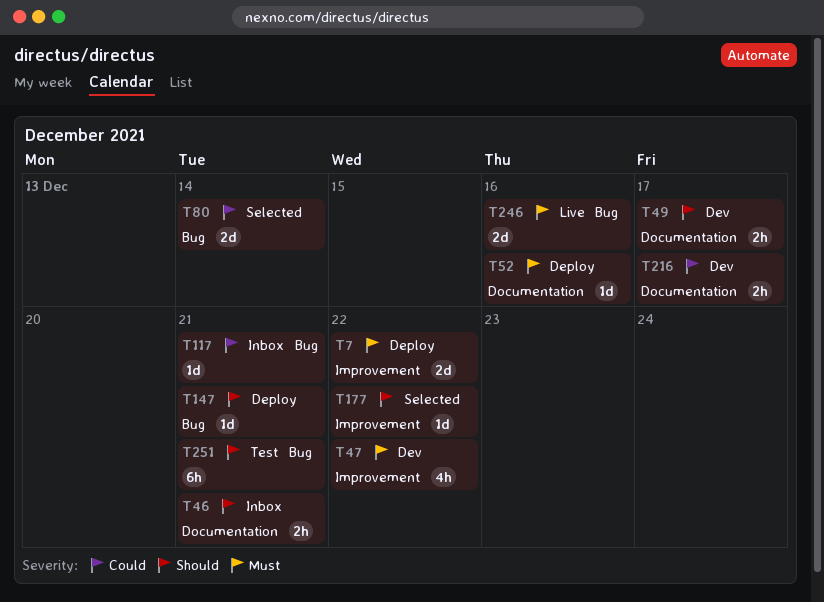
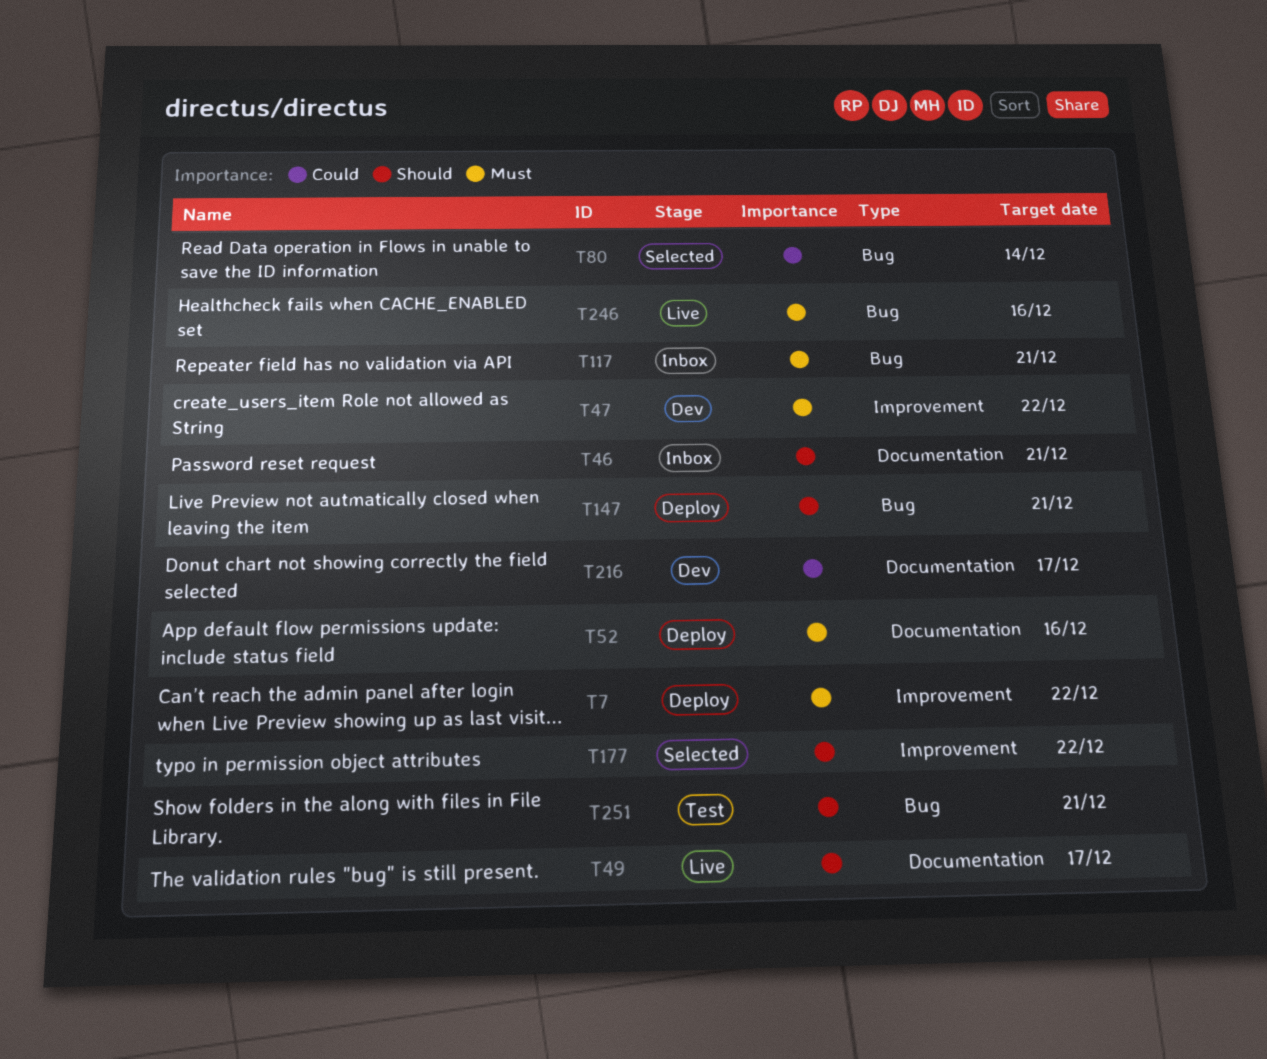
T49, status: Dev -> Live
T117, priority: Could -> Must

